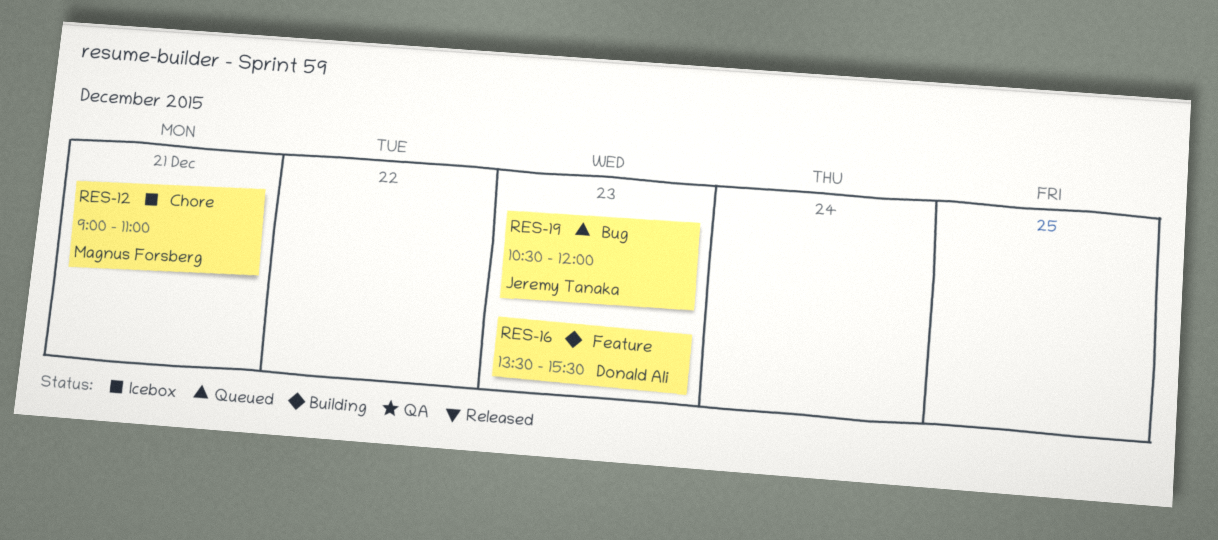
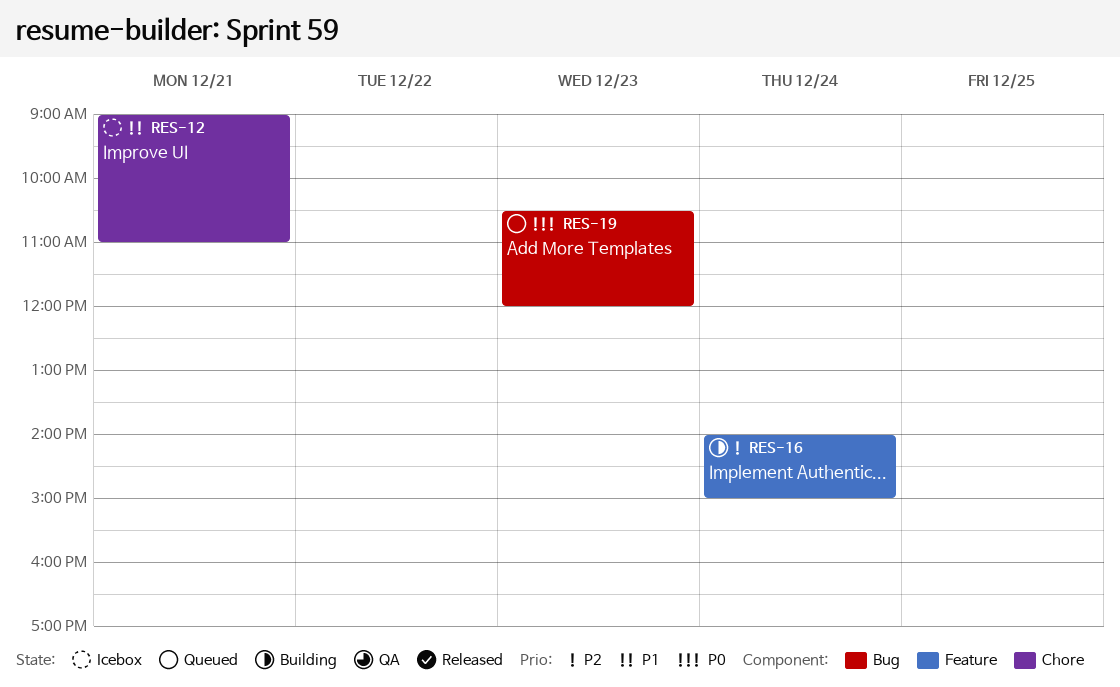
RES-16, day: Dec 23 -> Dec 24
RES-16, begins: 13:30 -> 14:00
RES-16, ends: 15:30 -> 15:00

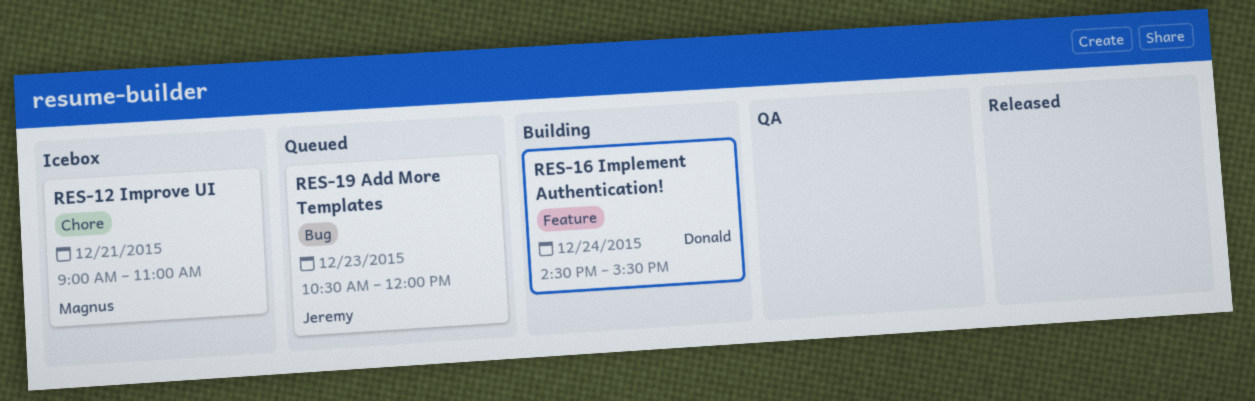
RES-16, begins: 14:00 -> 14:30
RES-16, ends: 15:00 -> 15:30

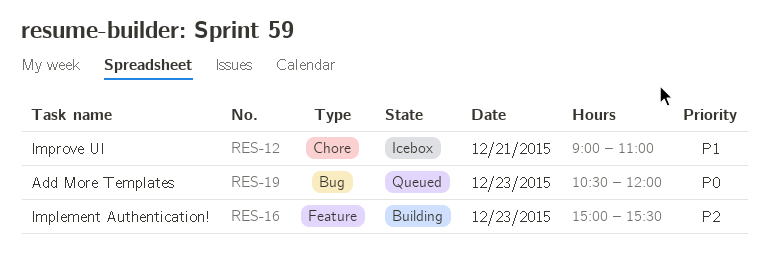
RES-16, day: Dec 24 -> Dec 23
RES-16, begins: 14:30 -> 15:00

